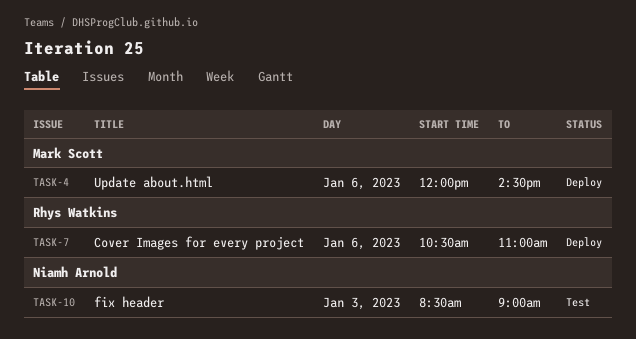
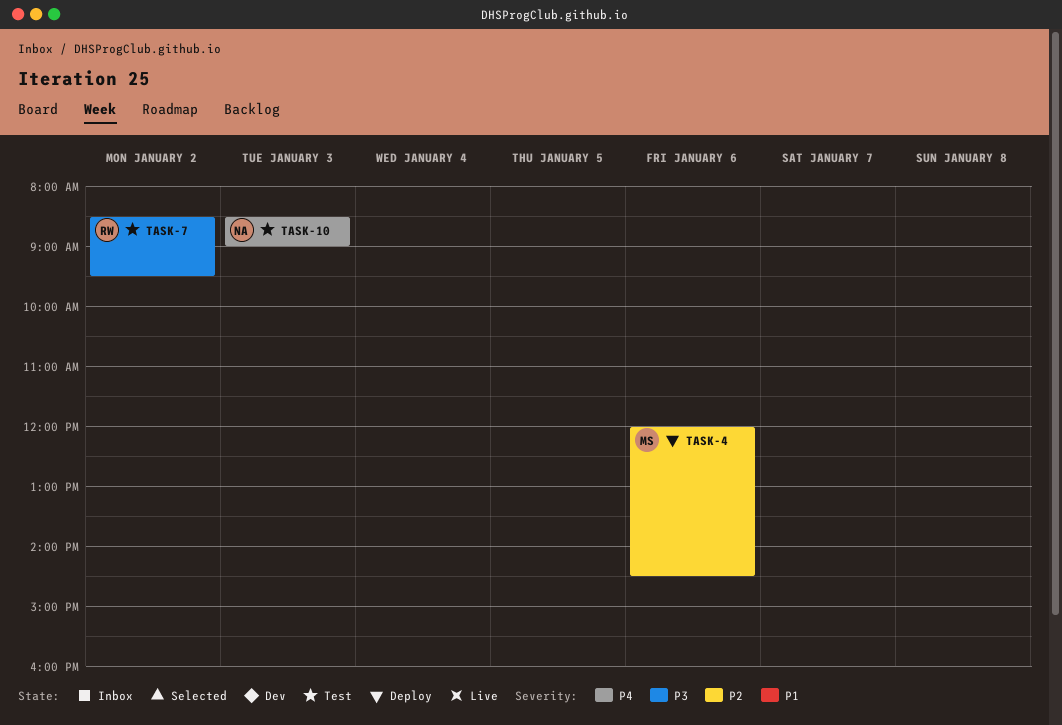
TASK-7, status: Deploy -> Test
TASK-7, day: Jan 6 -> Jan 2
TASK-7, begins: 10:30 -> 08:30
TASK-7, ends: 11:00 -> 09:30

